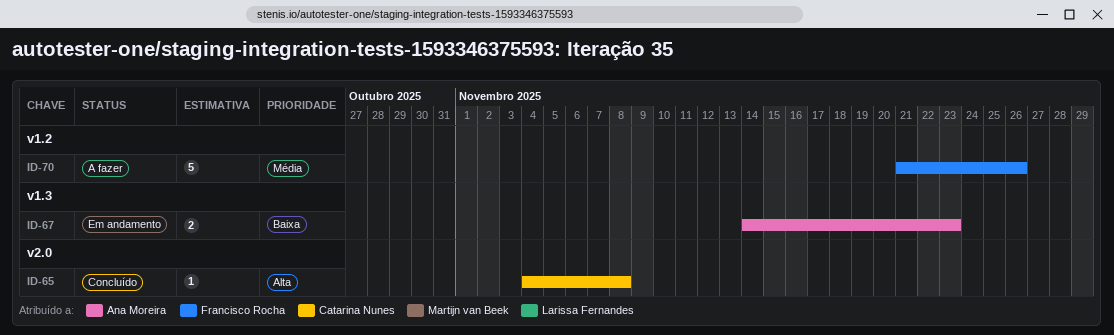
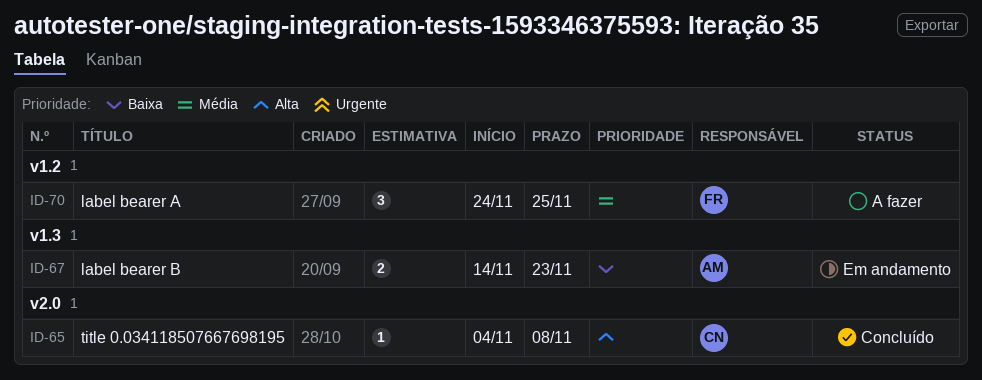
ID-70, estimate: 5 -> 3
ID-70, start: Nov 21 -> Nov 24
ID-70, due: Nov 26 -> Nov 25

